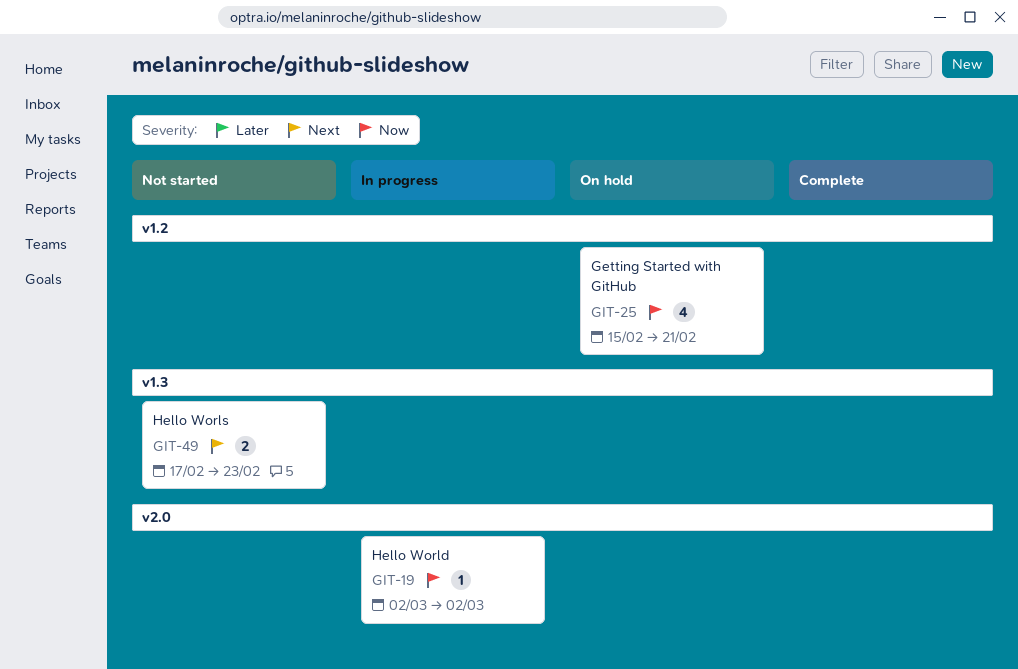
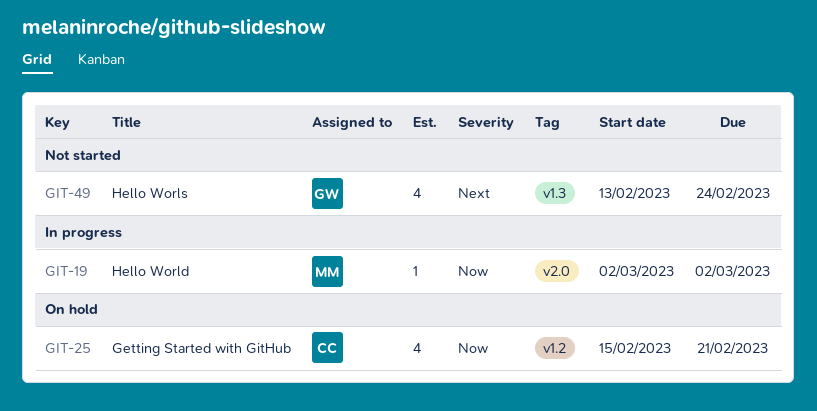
GIT-49, estimate: 2 -> 4
GIT-49, start: Feb 17 -> Feb 13
GIT-49, due: Feb 23 -> Feb 24

